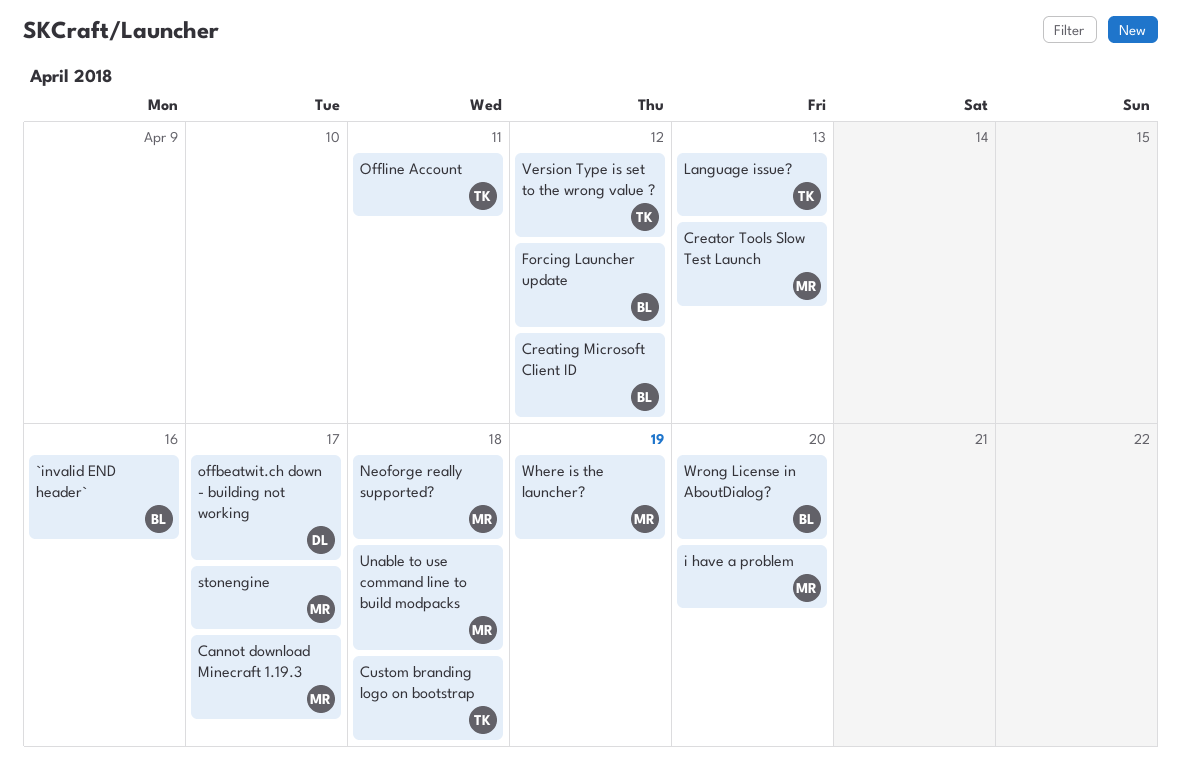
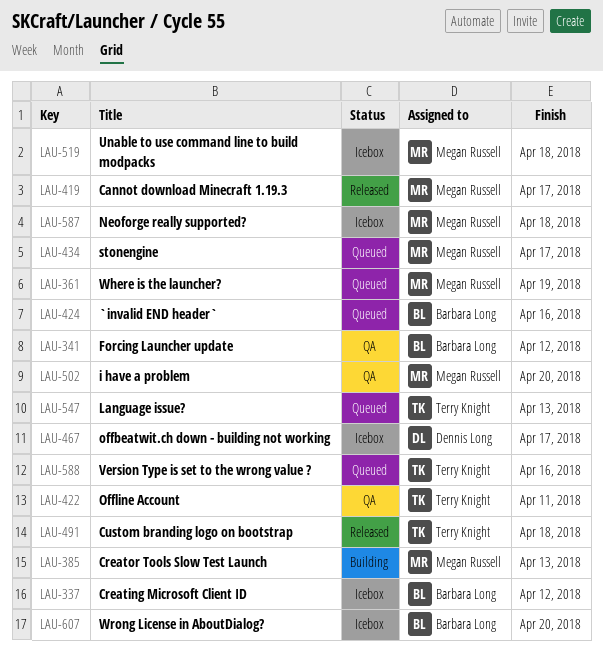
Version Type is set to the wrong value ?, due: Apr 12 -> Apr 16

